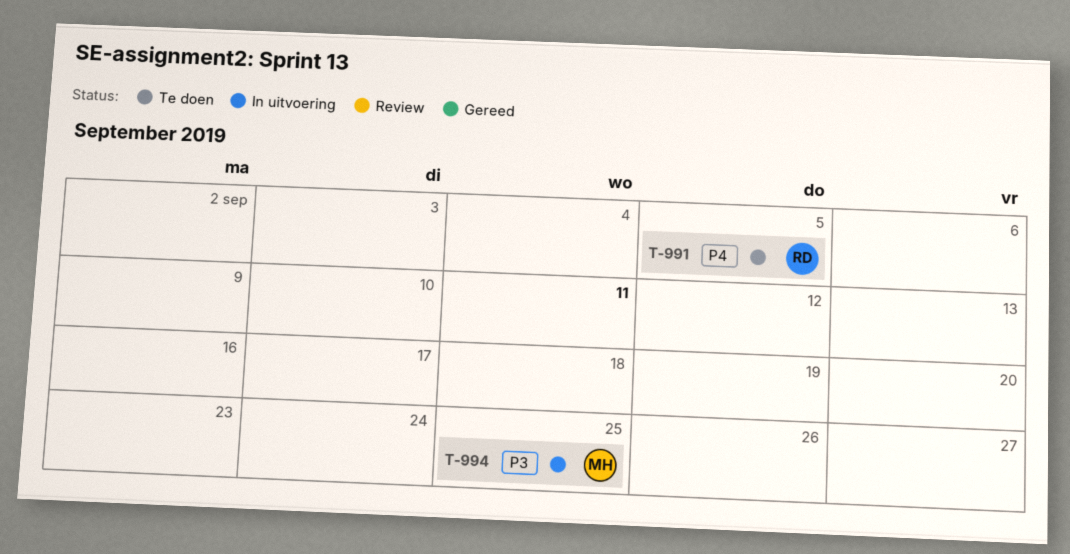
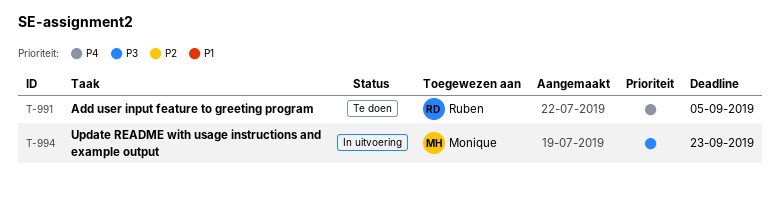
T-994, due: Sep 25 -> Sep 23

